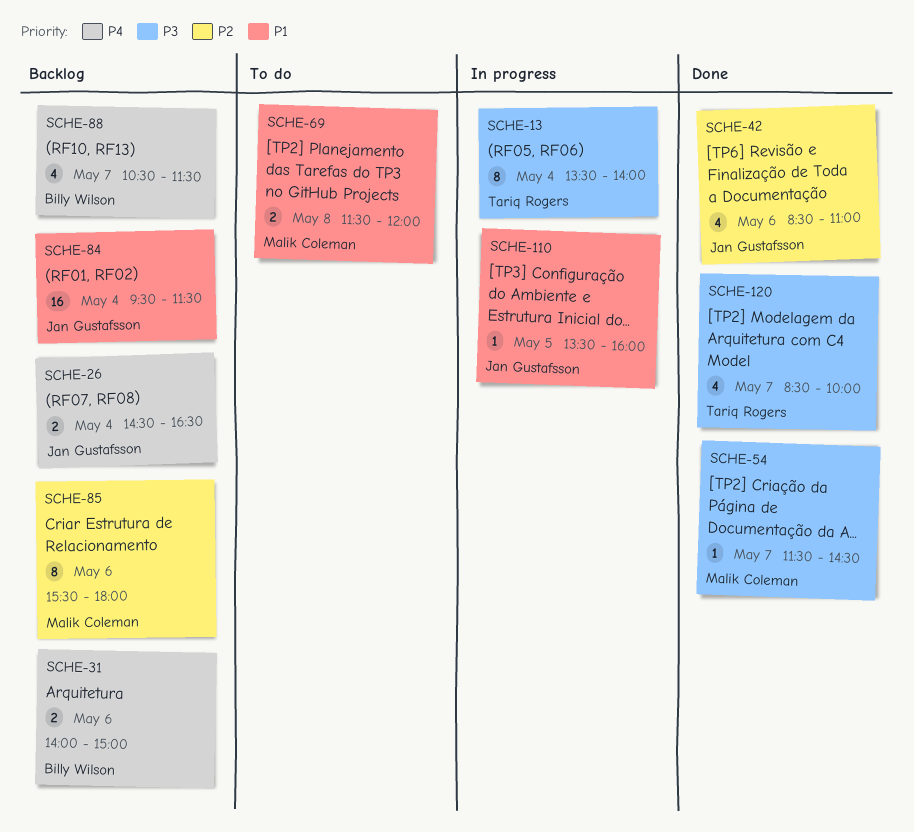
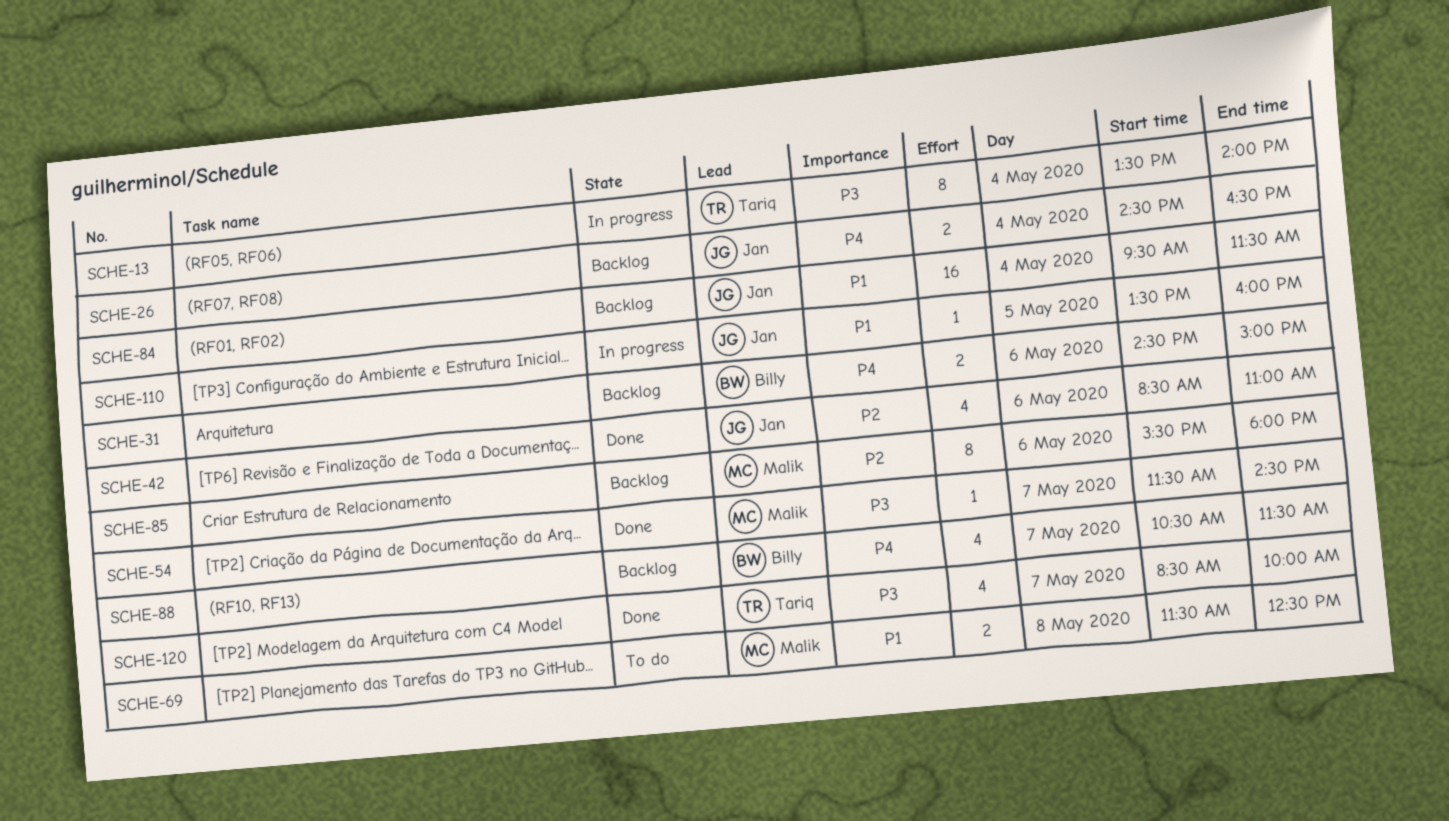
SCHE-31, begins: 14:00 -> 14:30
SCHE-69, ends: 12:00 -> 12:30

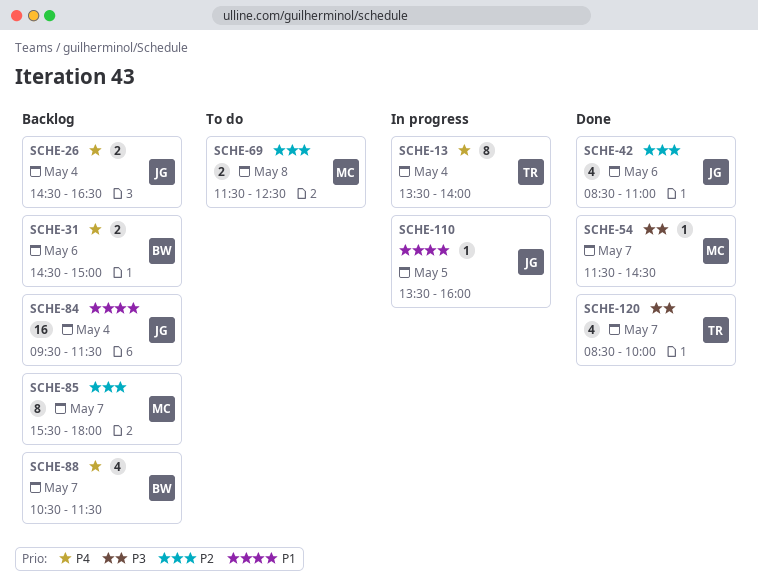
SCHE-13, priority: P3 -> P4
SCHE-69, priority: P1 -> P2
SCHE-85, day: May 6 -> May 7

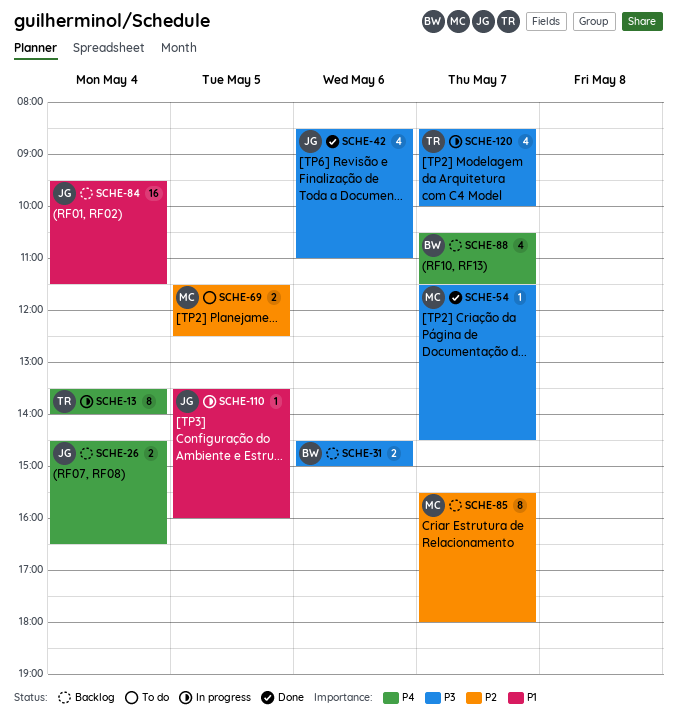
SCHE-31, priority: P4 -> P3
SCHE-42, priority: P2 -> P3
SCHE-69, day: May 8 -> May 5
SCHE-120, status: Done -> In progress

